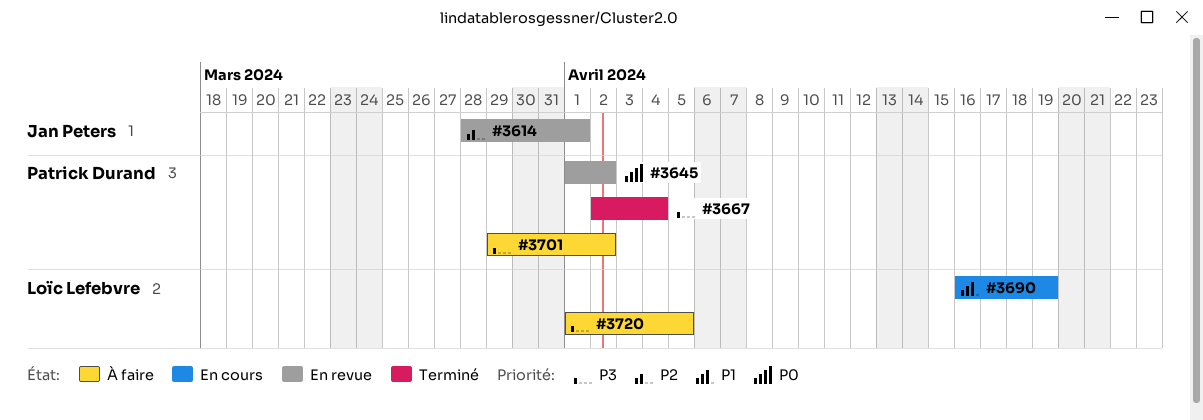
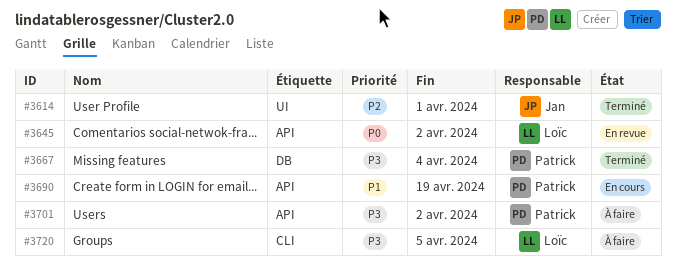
#3614, status: En revue -> Terminé
#3645, owner: Patrick Durand -> Loïc Lefebvre
#3690, owner: Loïc Lefebvre -> Patrick Durand

